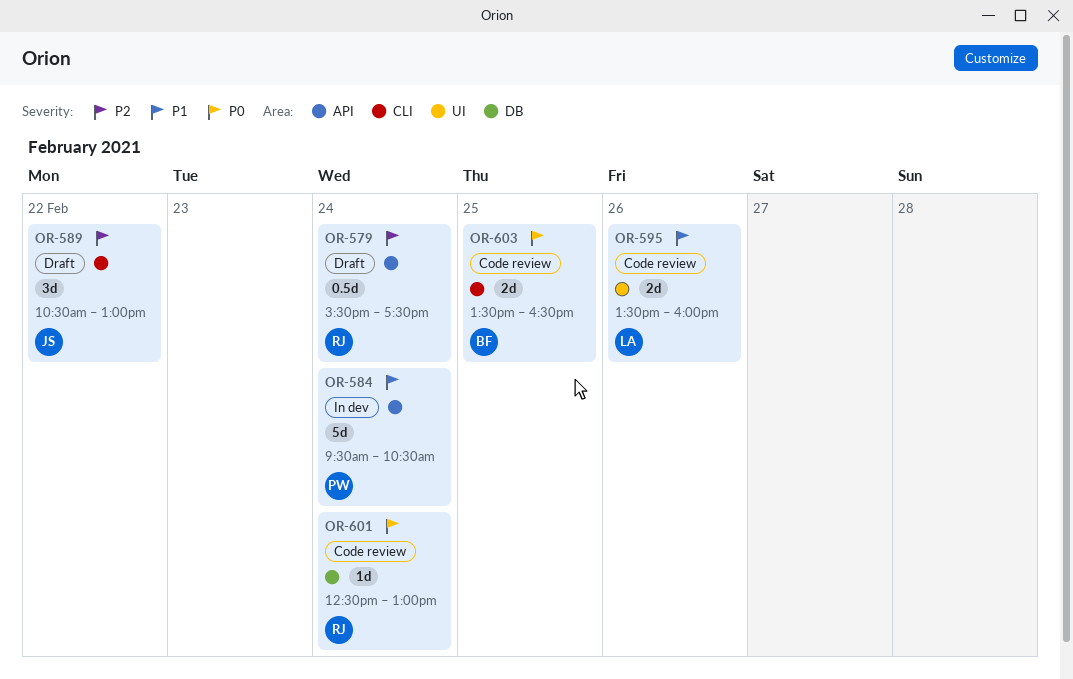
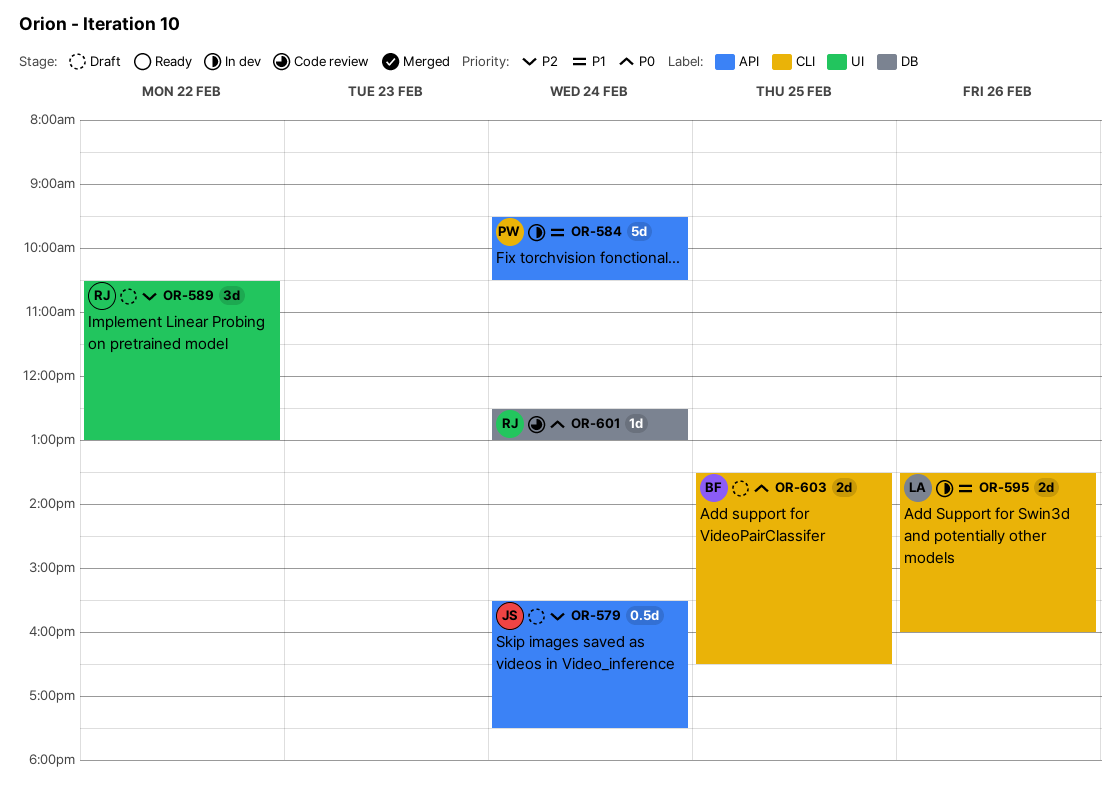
OR-579, owner: RJ -> JS
OR-589, owner: JS -> RJ
OR-589, label: CLI -> UI
OR-595, status: Code review -> In dev
OR-595, label: UI -> CLI
OR-603, status: Code review -> Draft

